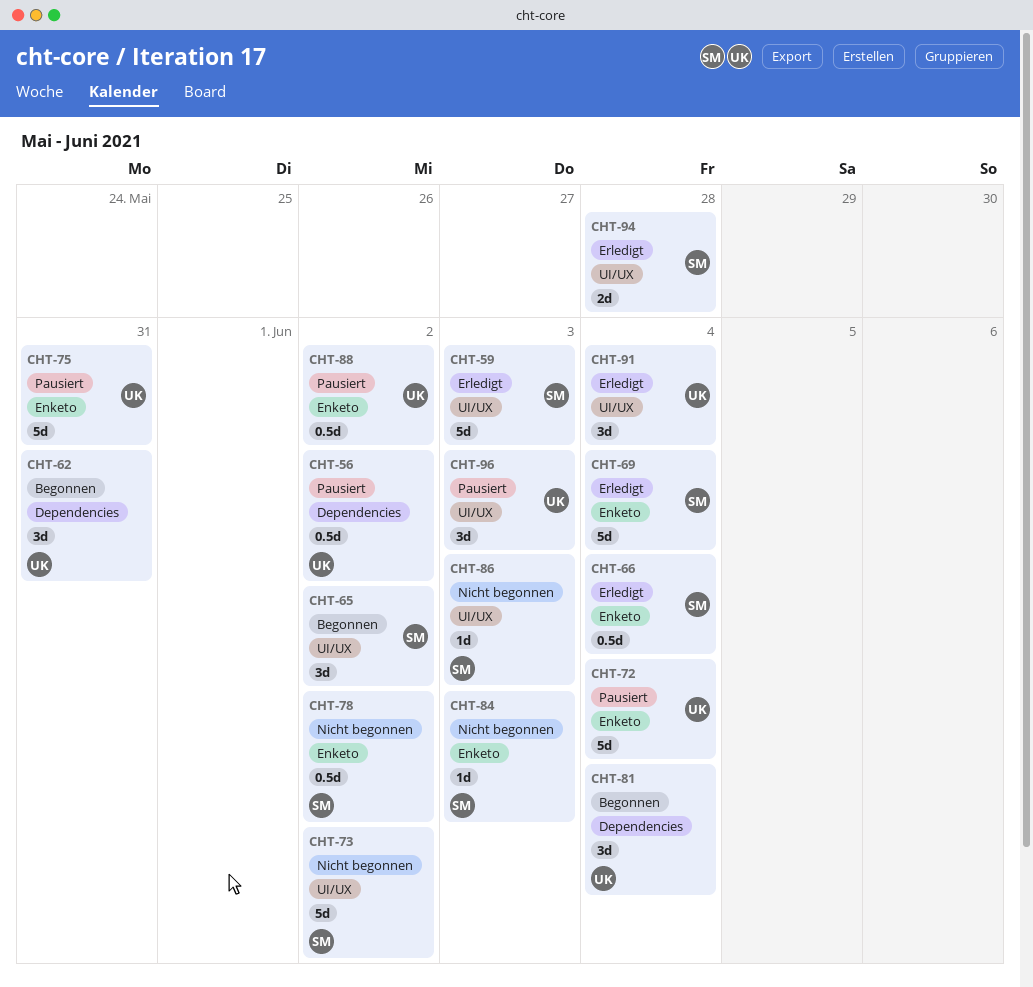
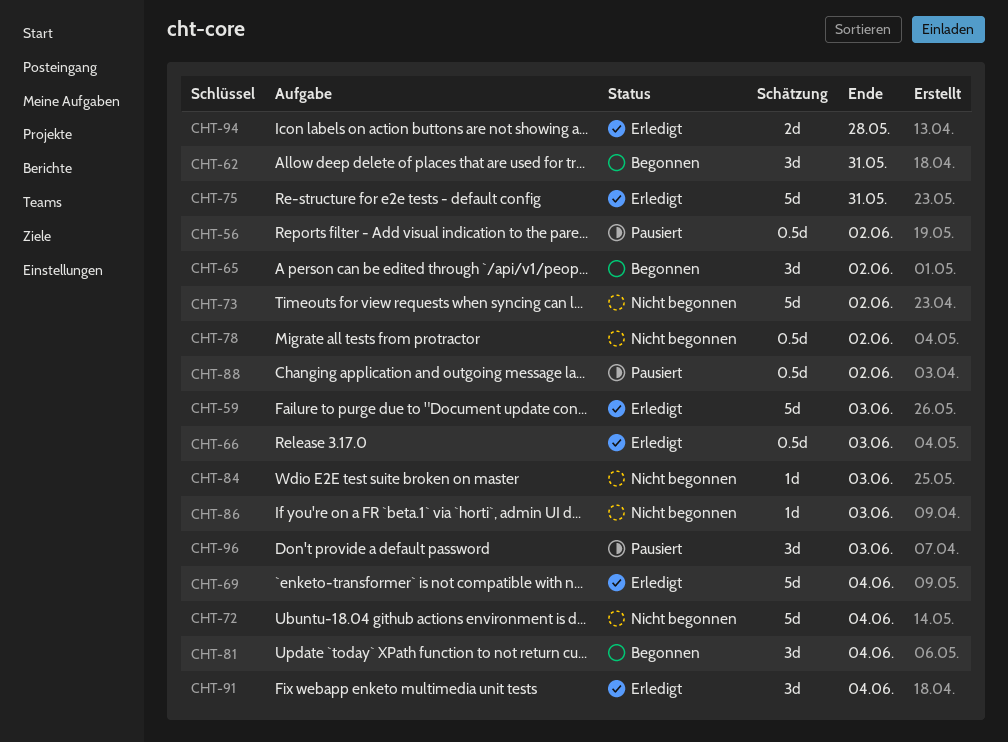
CHT-66, due: Jun 4 -> Jun 3
CHT-72, status: Pausiert -> Nicht begonnen
CHT-75, status: Pausiert -> Erledigt

